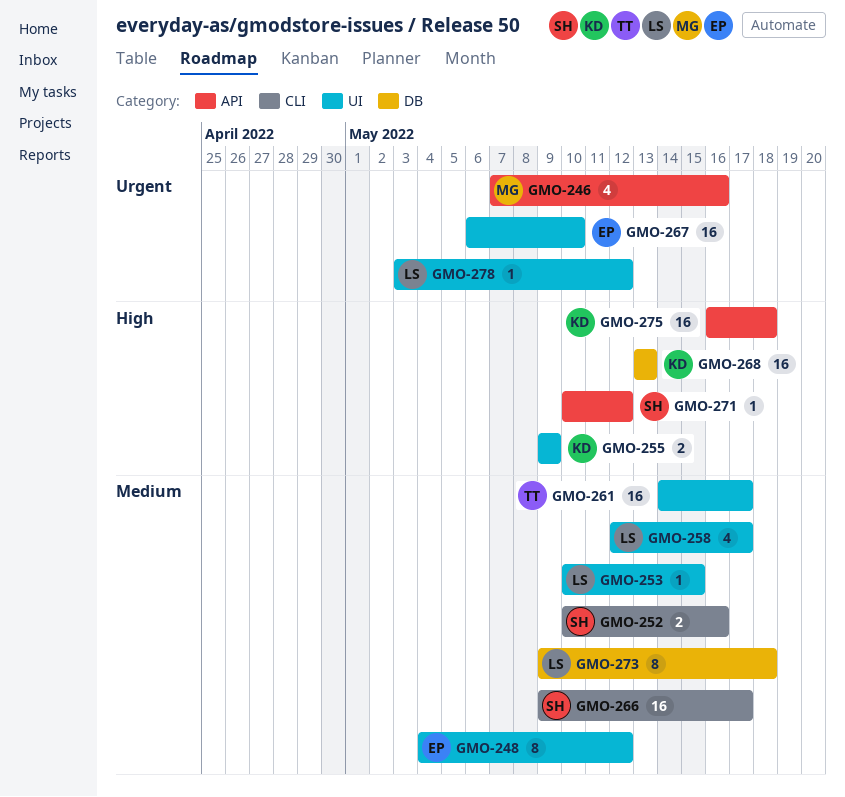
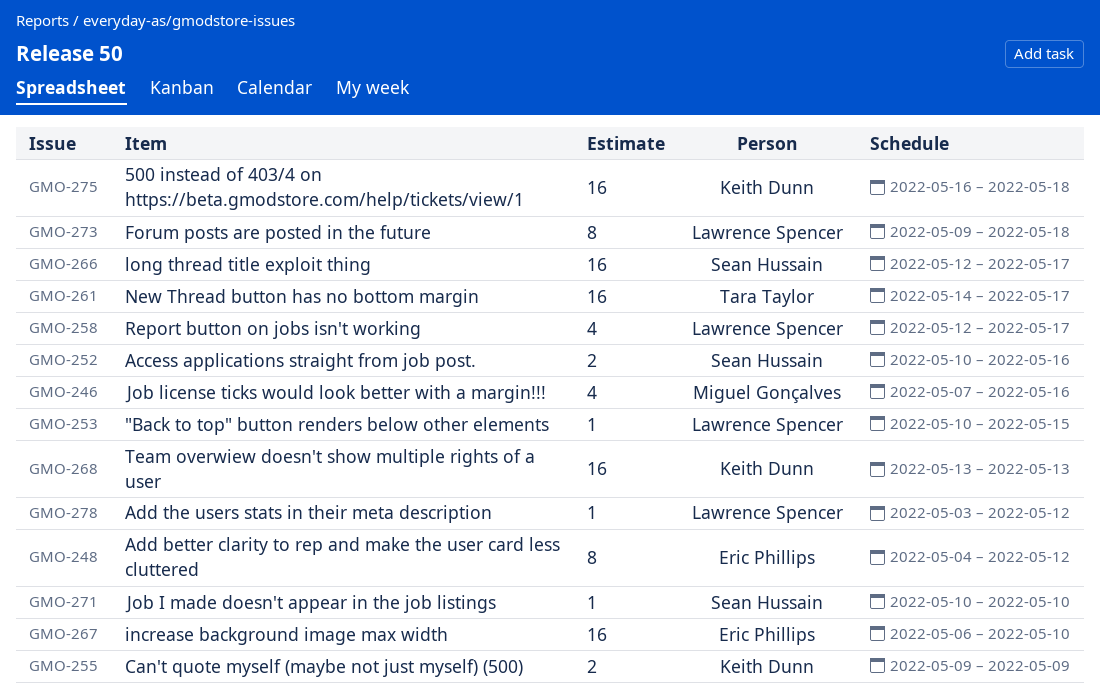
GMO-266, start: May 9 -> May 12
GMO-271, due: May 12 -> May 10

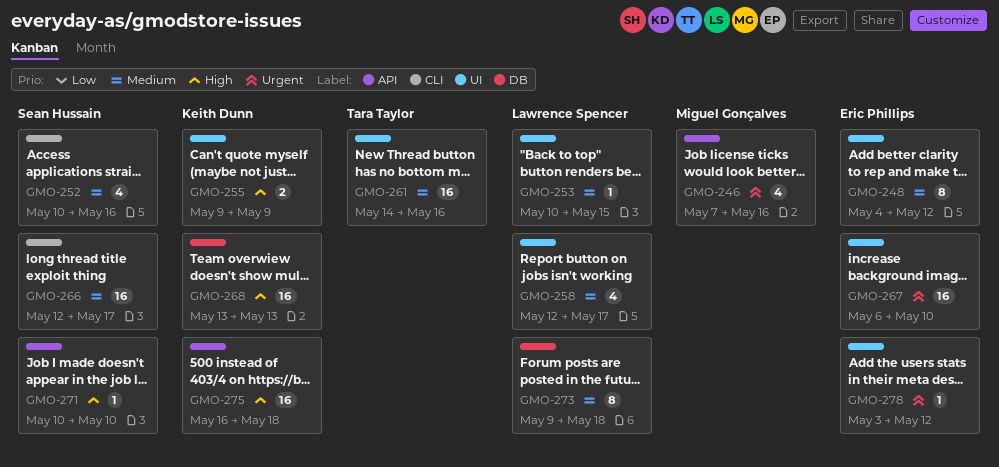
GMO-252, estimate: 2 -> 4
GMO-261, due: May 17 -> May 16
GMO-278, owner: Lawrence Spencer -> Eric Phillips

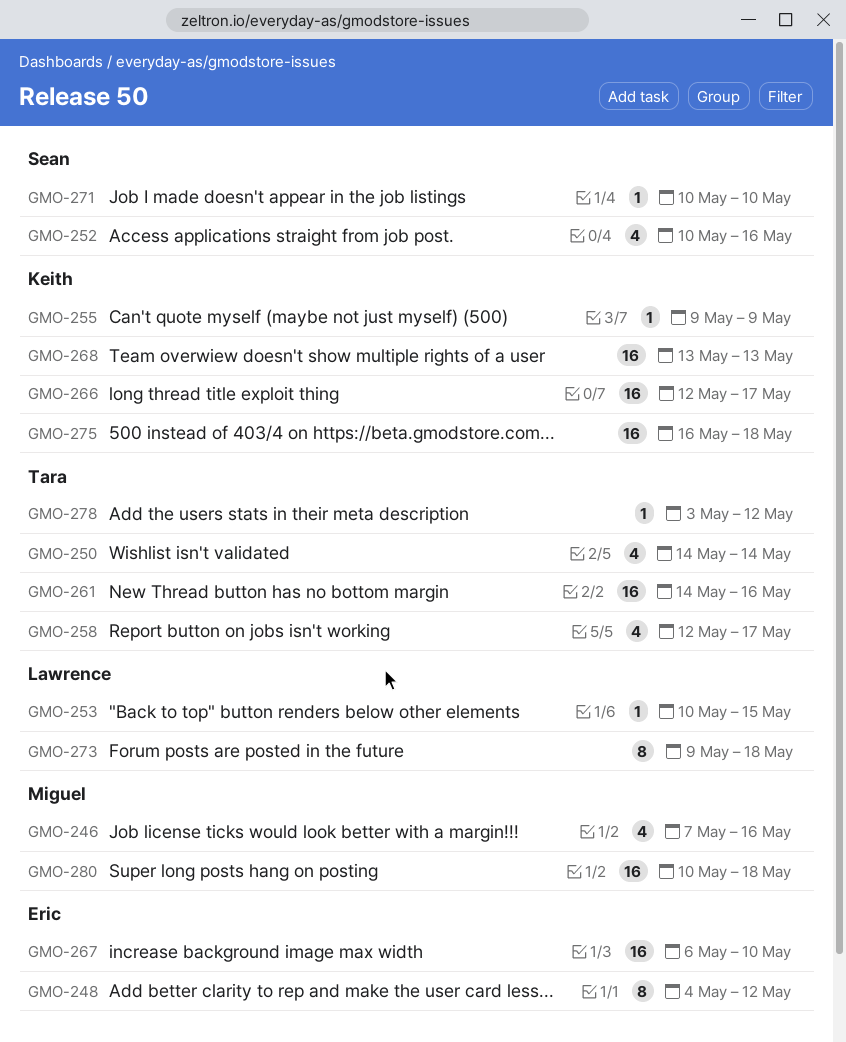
GMO-250: none -> present
GMO-255, estimate: 2 -> 1
GMO-258, owner: Lawrence Spencer -> Tara Taylor
GMO-266, owner: Sean Hussain -> Keith Dunn
GMO-278, owner: Eric Phillips -> Tara Taylor
GMO-280: none -> present

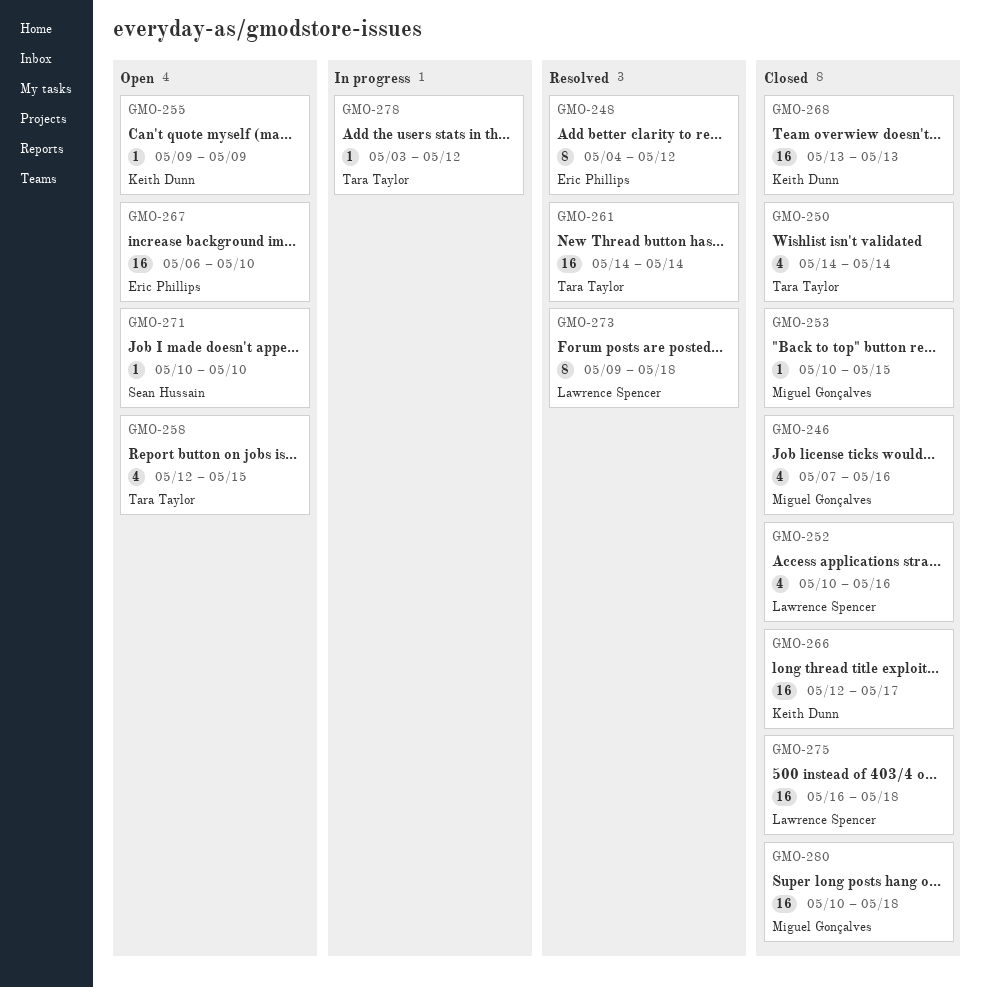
GMO-252, owner: Sean Hussain -> Lawrence Spencer
GMO-253, owner: Lawrence Spencer -> Miguel Gonçalves
GMO-258, due: May 17 -> May 15
GMO-261, due: May 16 -> May 14
GMO-275, owner: Keith Dunn -> Lawrence Spencer

